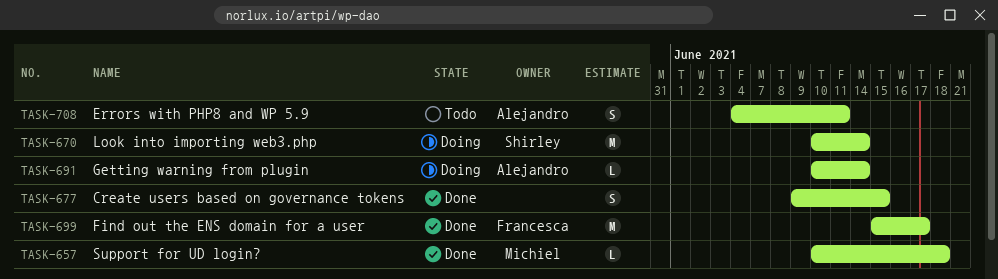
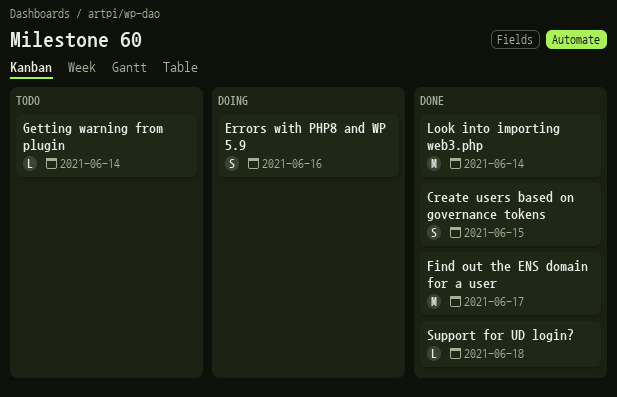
Errors with PHP8 and WP 5.9, status: Todo -> Doing
Errors with PHP8 and WP 5.9, due: Jun 11 -> Jun 16
Getting warning from plugin, status: Doing -> Todo
Look into importing web3.php, status: Doing -> Done

